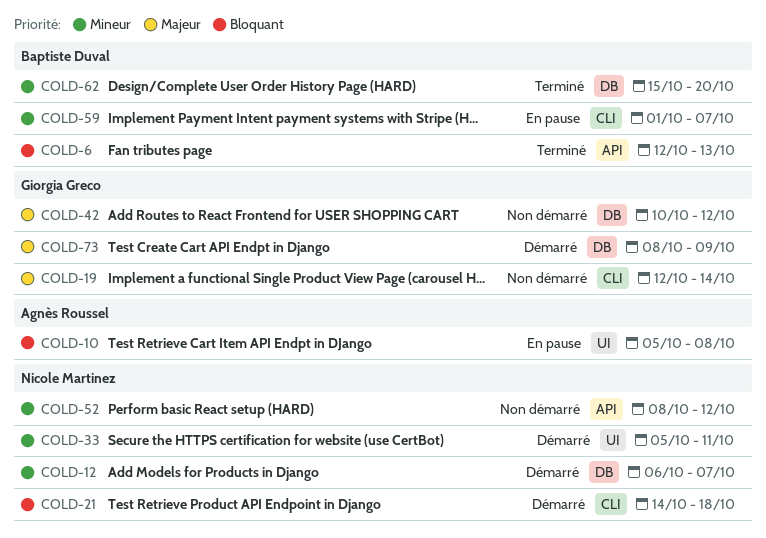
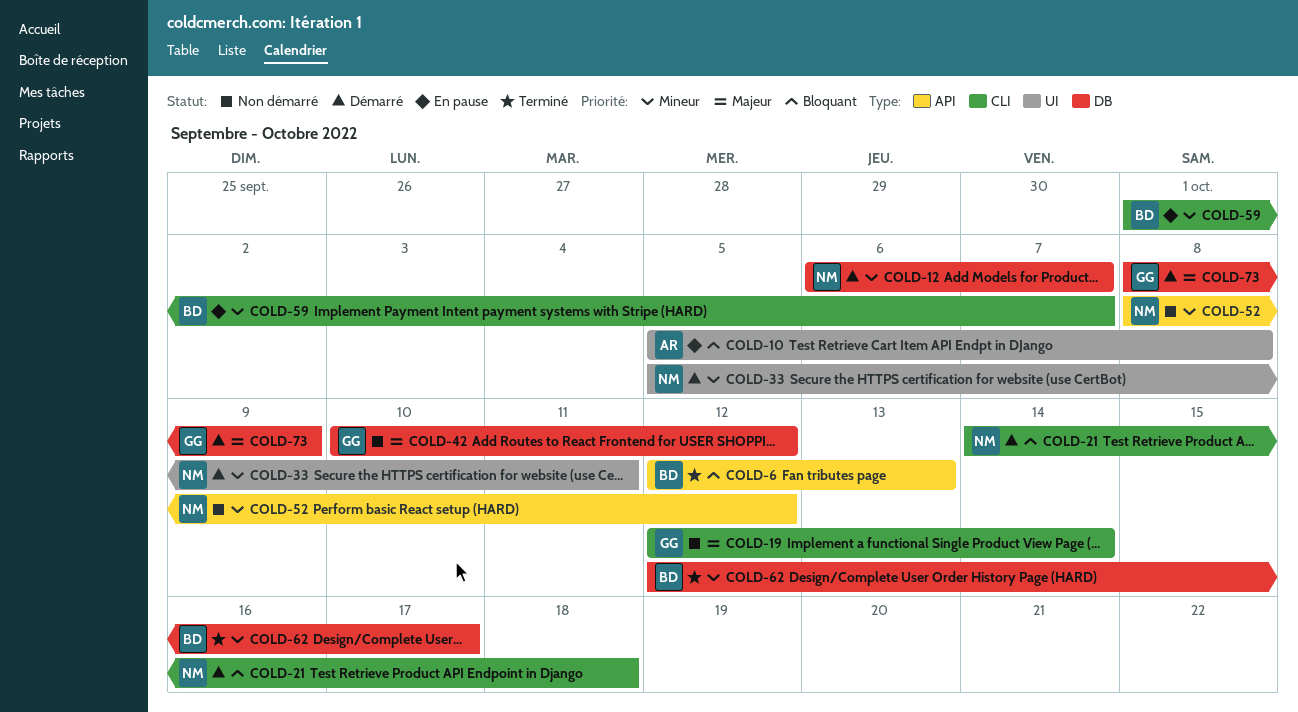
COLD-62, start: Oct 15 -> Oct 12
COLD-62, due: Oct 20 -> Oct 17

